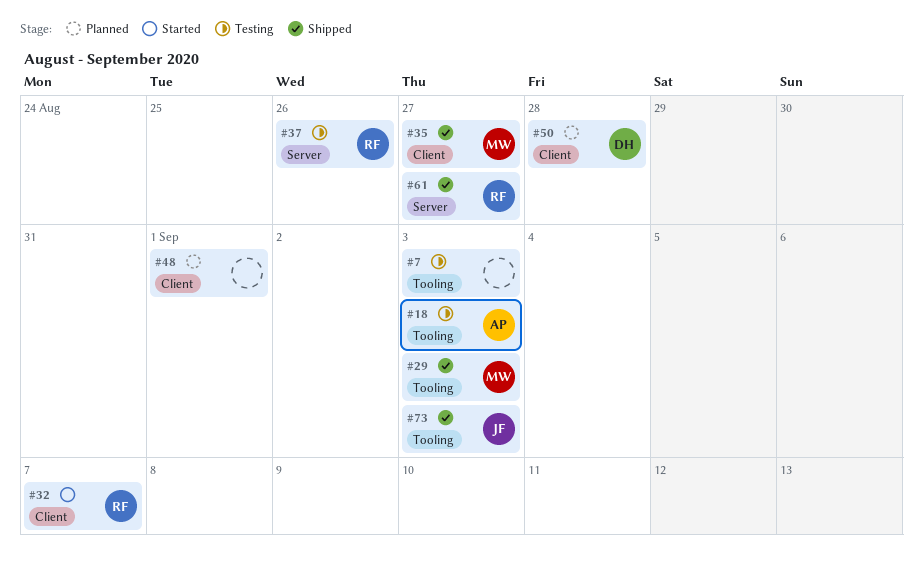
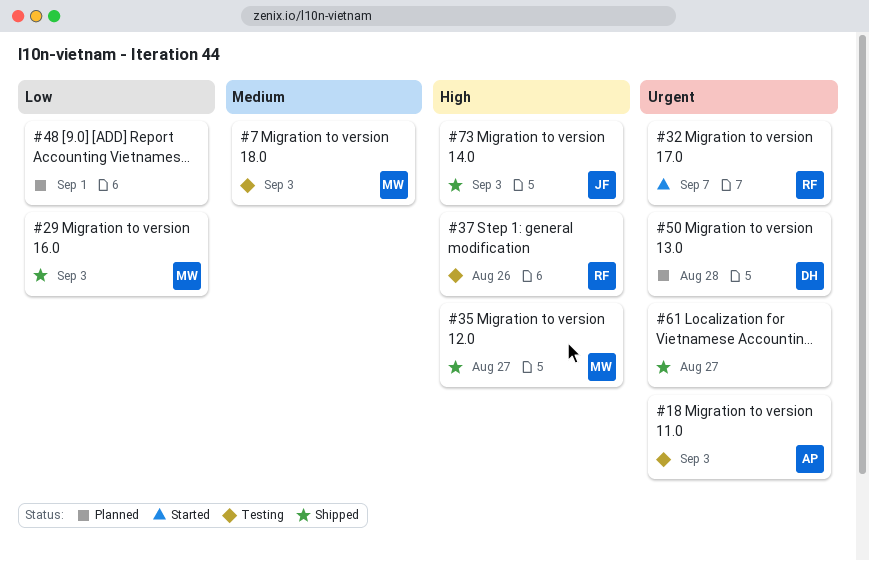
#7, owner: none -> MW
#61, owner: RF -> none

